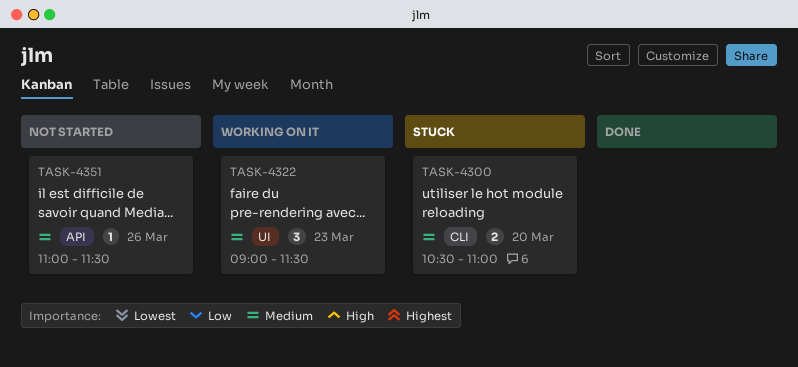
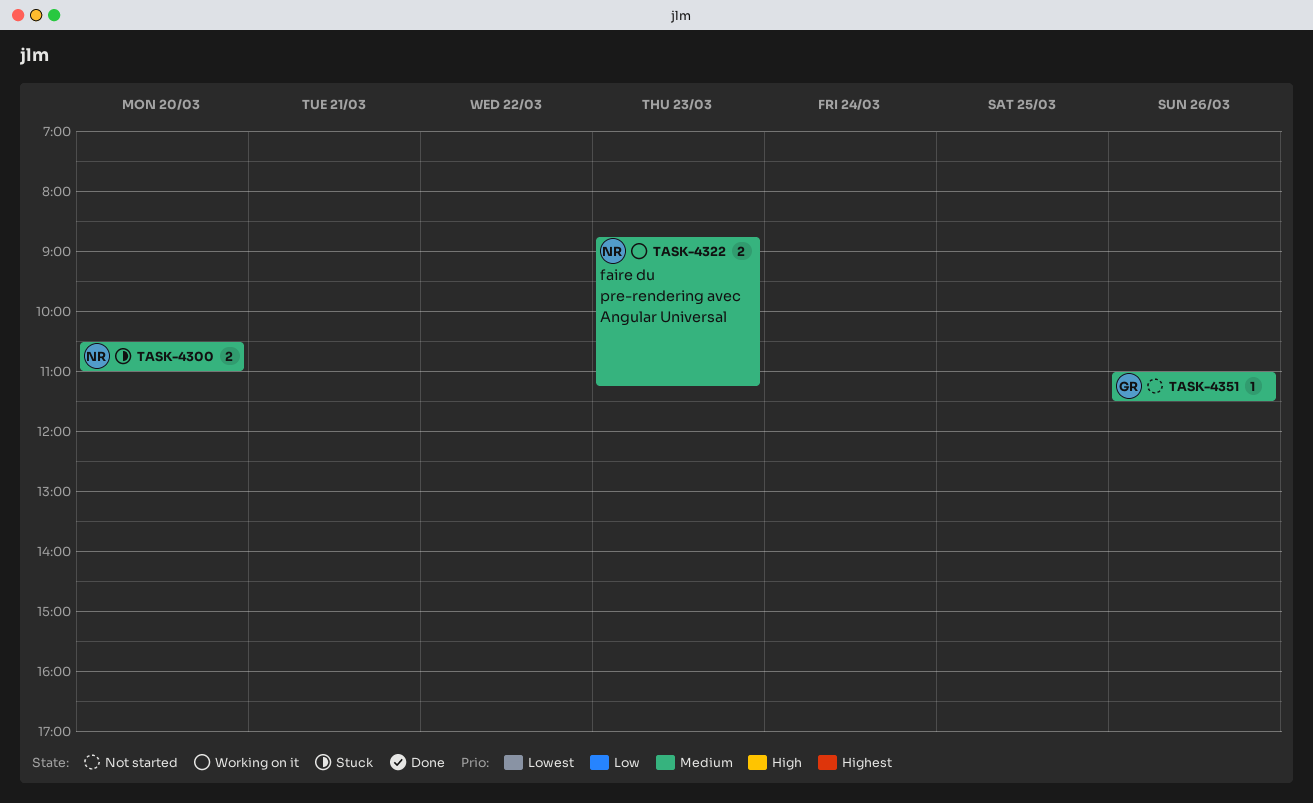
TASK-4322, estimate: 3 -> 2
TASK-4322, begins: 09:00 -> 08:45
TASK-4322, ends: 11:30 -> 11:15

